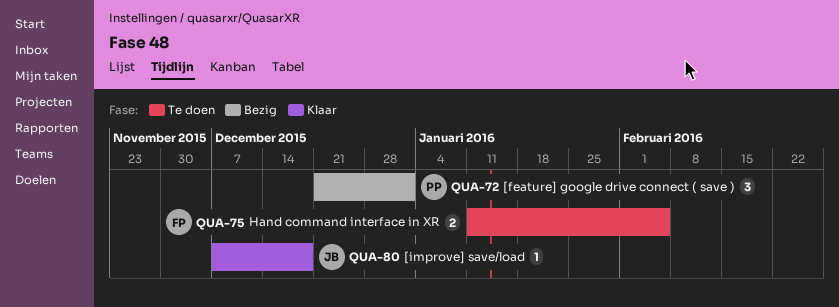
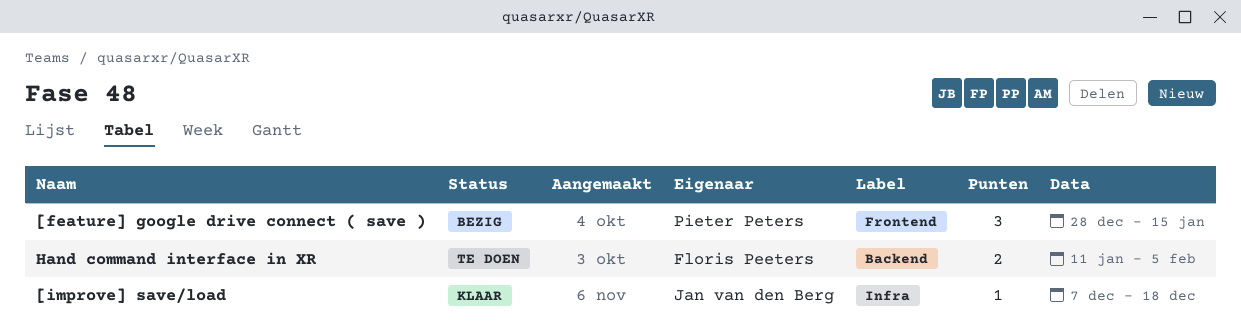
[feature] google drive connect ( save ), start: Dec 21 -> Dec 28
[feature] google drive connect ( save ), due: Jan 1 -> Jan 15

